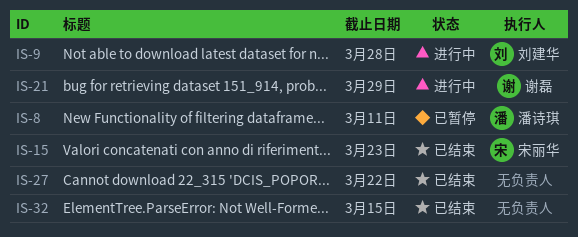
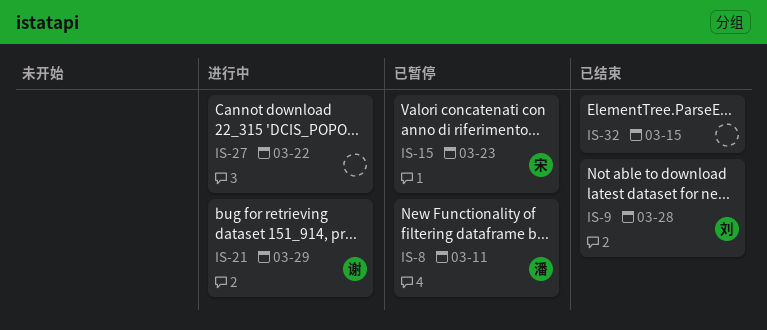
IS-9, status: 进行中 -> 已结束
IS-15, status: 已结束 -> 已暂停
IS-27, status: 已结束 -> 进行中

